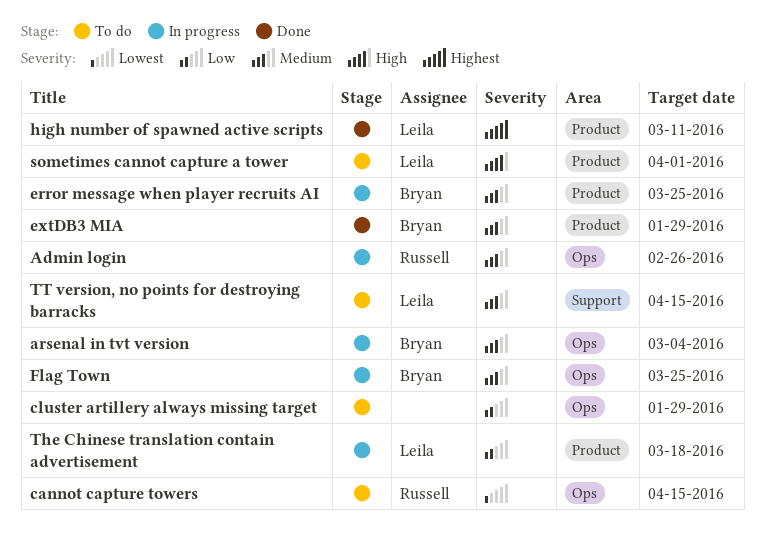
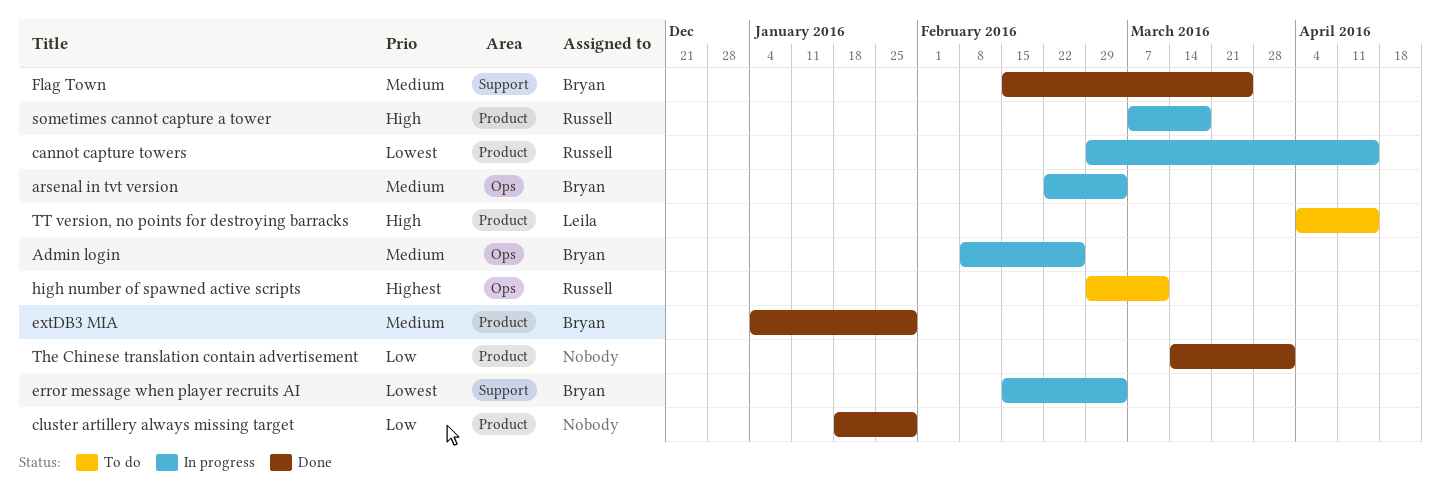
Admin login, owner: Russell -> Bryan
cannot capture towers, status: To do -> In progress
cannot capture towers, label: Ops -> Product
cluster artillery always missing target, status: To do -> Done
cluster artillery always missing target, label: Ops -> Product
error message when player recruits AI, priority: Medium -> Lowest
error message when player recruits AI, label: Product -> Support
error message when player recruits AI, due: Mar 25 -> Mar 4
Flag Town, status: In progress -> Done
Flag Town, label: Ops -> Support
high number of spawned active scripts, status: Done -> To do
high number of spawned active scripts, owner: Leila -> Russell
high number of spawned active scripts, label: Product -> Ops
sometimes cannot capture a tower, status: To do -> In progress
sometimes cannot capture a tower, owner: Leila -> Russell
sometimes cannot capture a tower, due: Apr 1 -> Mar 18
The Chinese translation contain advertisement, status: In progress -> Done
The Chinese translation contain advertisement, owner: Leila -> none
The Chinese translation contain advertisement, due: Mar 18 -> Apr 1
TT version, no points for destroying barracks, priority: Medium -> High
TT version, no points for destroying barracks, label: Support -> Product

